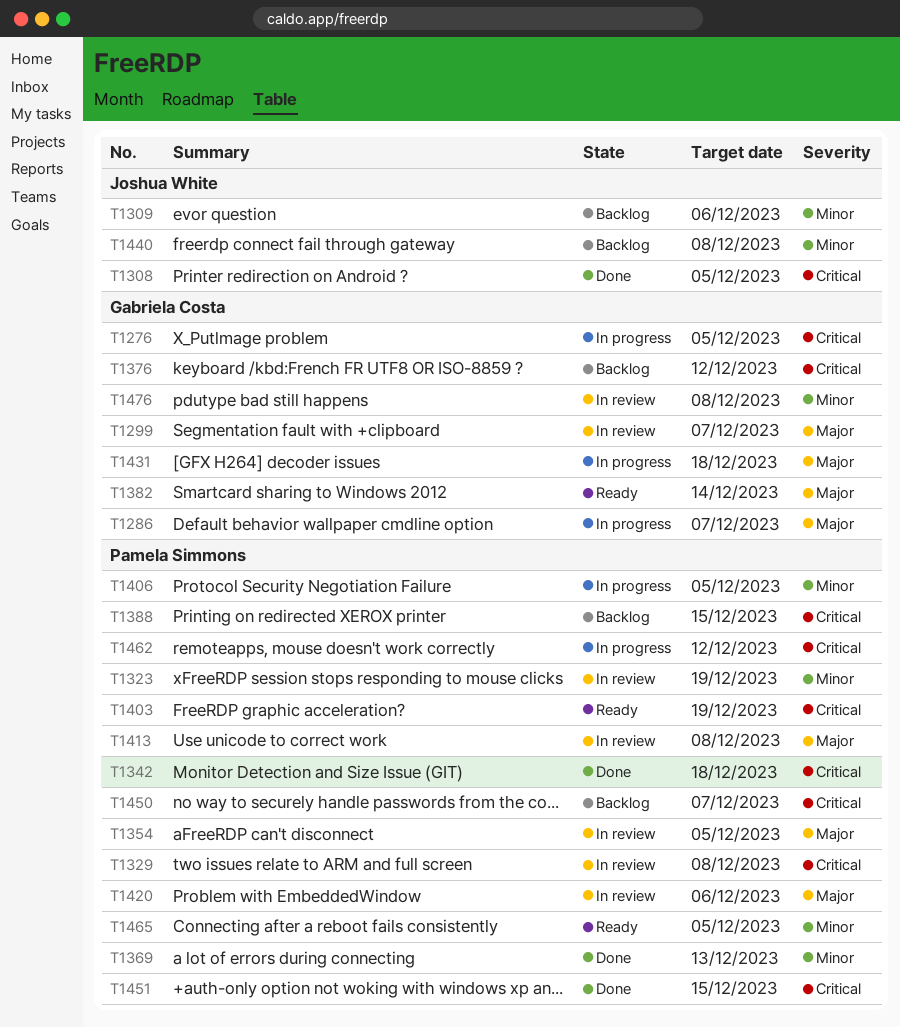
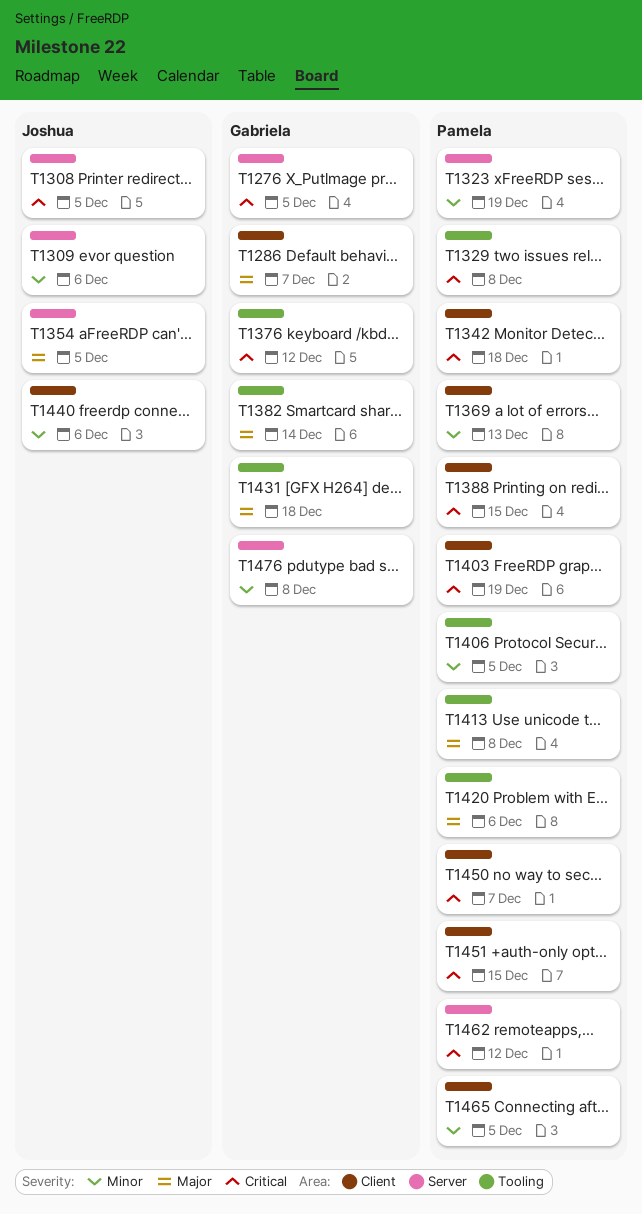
T1299: present -> none
T1354, owner: Pamela Simmons -> Joshua White
T1440, due: Dec 8 -> Dec 6

